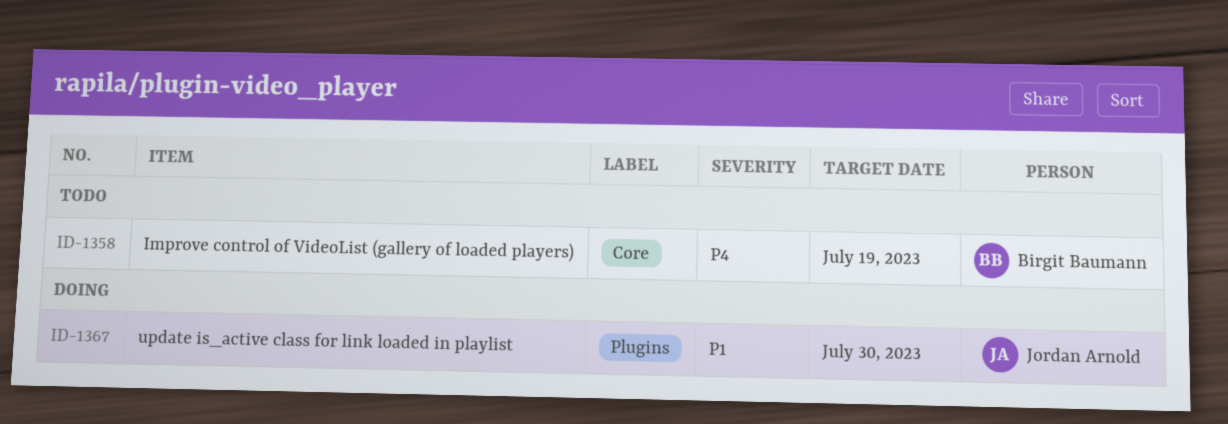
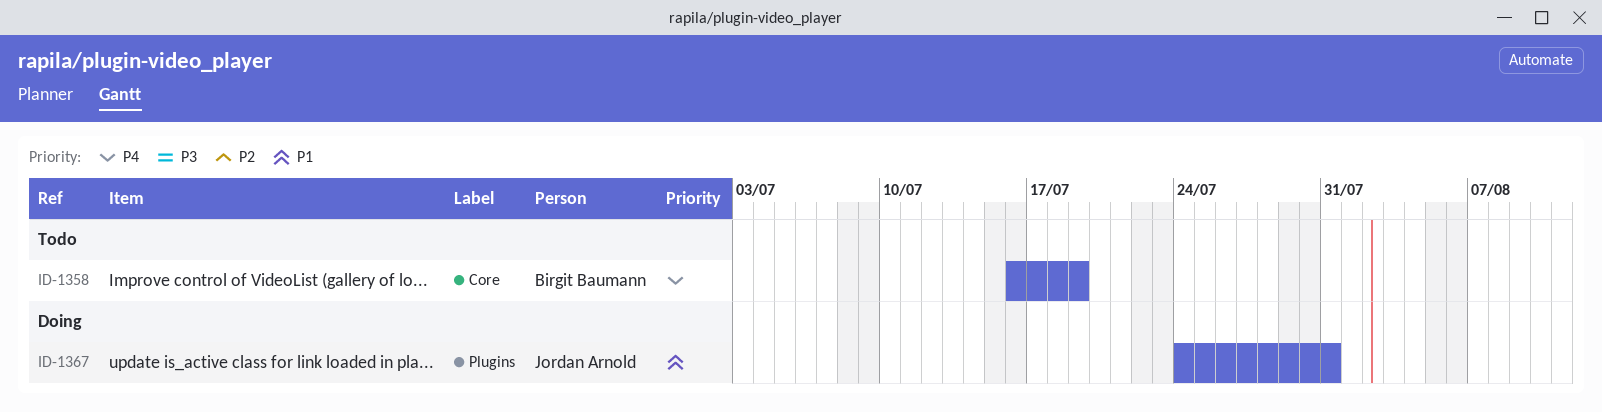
ID-1367, due: Jul 30 -> Jul 31

